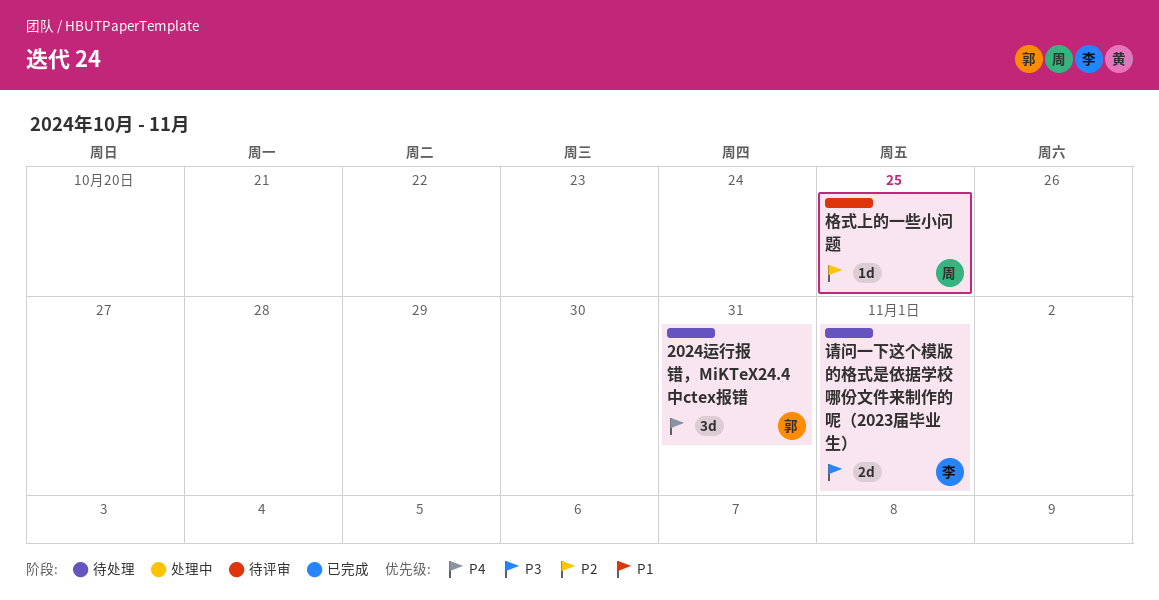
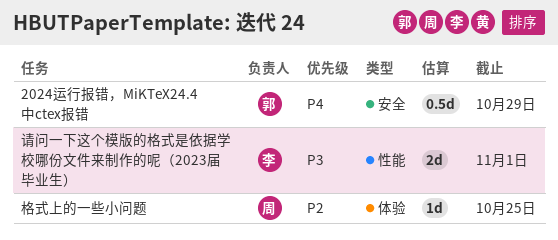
2024运行报错，MiKTeX24.4中ctex报错, estimate: 3d -> 0.5d
2024运行报错，MiKTeX24.4中ctex报错, due: Oct 31 -> Oct 29

